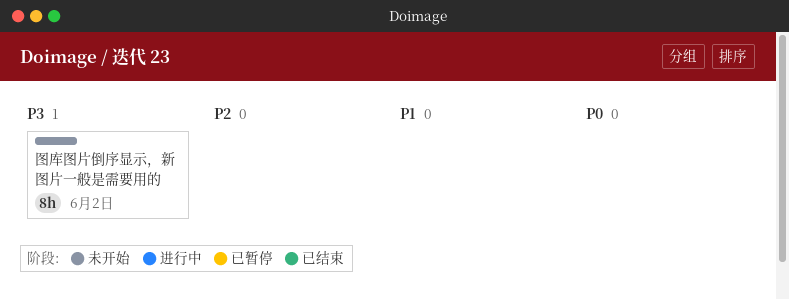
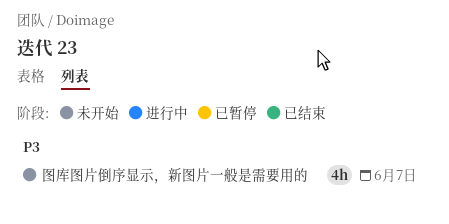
图库图片倒序显示，新图片一般是需要用的, estimate: 8h -> 4h
图库图片倒序显示，新图片一般是需要用的, due: Jun 2 -> Jun 7

